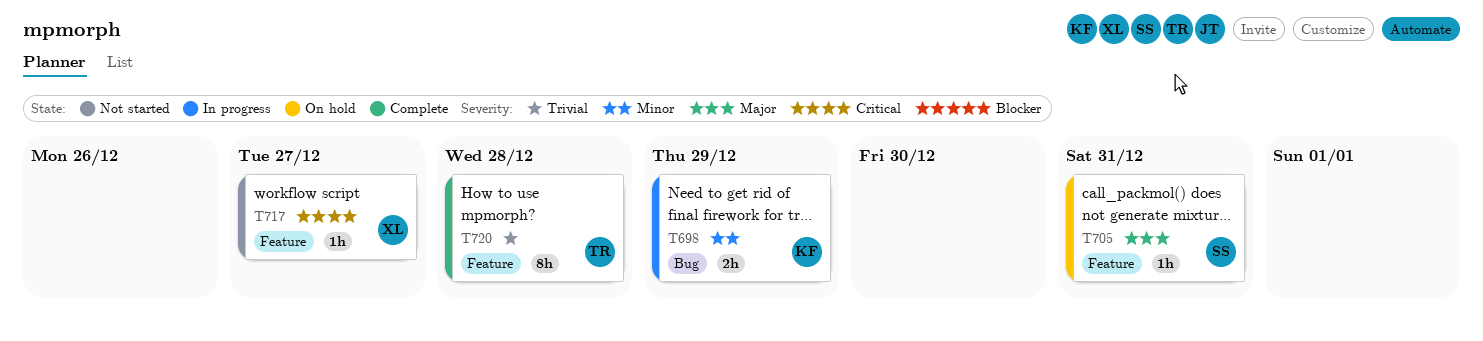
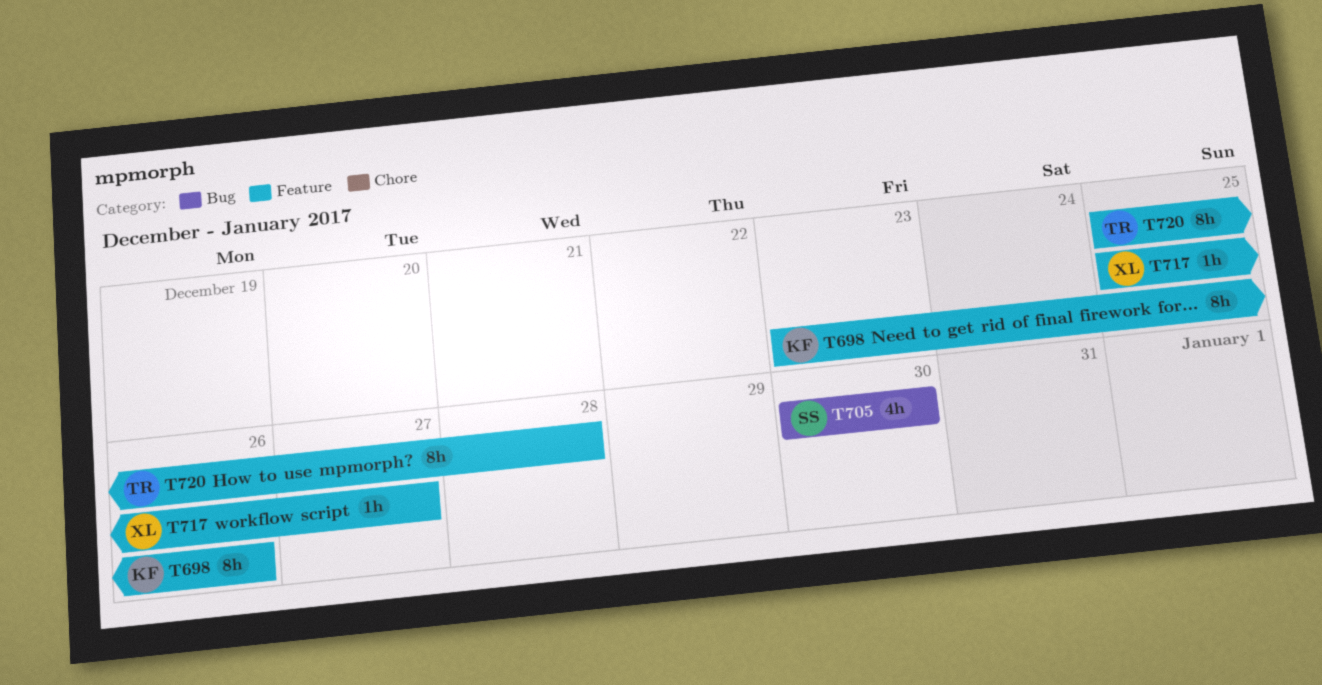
T698, label: Bug -> Feature
T698, estimate: 2h -> 8h
T698, due: Dec 29 -> Dec 26
T705, label: Feature -> Bug
T705, estimate: 1h -> 4h
T705, due: Dec 31 -> Dec 30

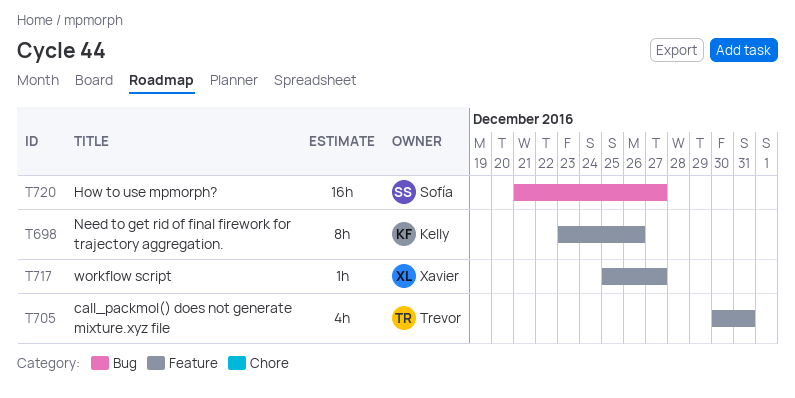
T705, owner: Sofía -> Trevor
T705, label: Bug -> Feature
T705, due: Dec 30 -> Dec 31
T720, owner: Trevor -> Sofía
T720, label: Feature -> Bug
T720, estimate: 8h -> 16h
T720, start: Dec 25 -> Dec 21
T720, due: Dec 28 -> Dec 27

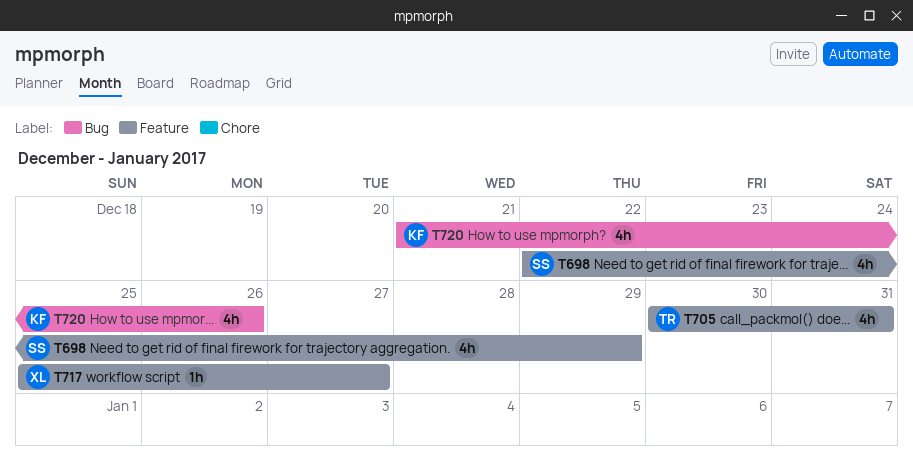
T698, owner: Kelly -> Sofía
T698, estimate: 8h -> 4h
T698, start: Dec 23 -> Dec 22
T698, due: Dec 26 -> Dec 29
T720, owner: Sofía -> Kelly
T720, estimate: 16h -> 4h
T720, due: Dec 27 -> Dec 26

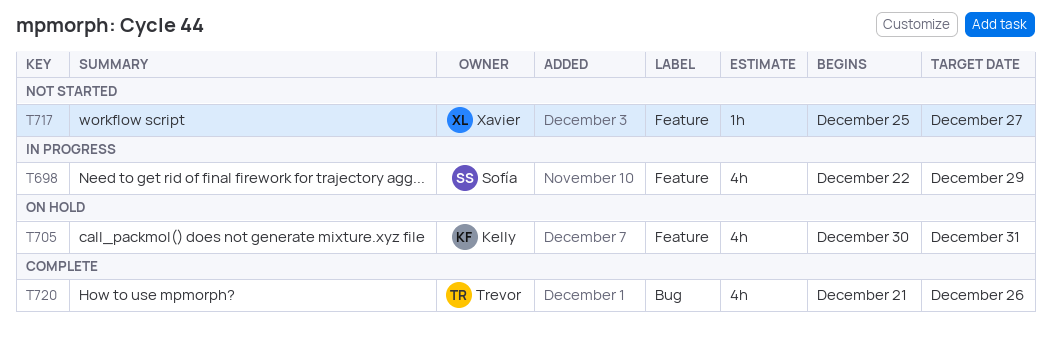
T705, owner: Trevor -> Kelly
T720, owner: Kelly -> Trevor

